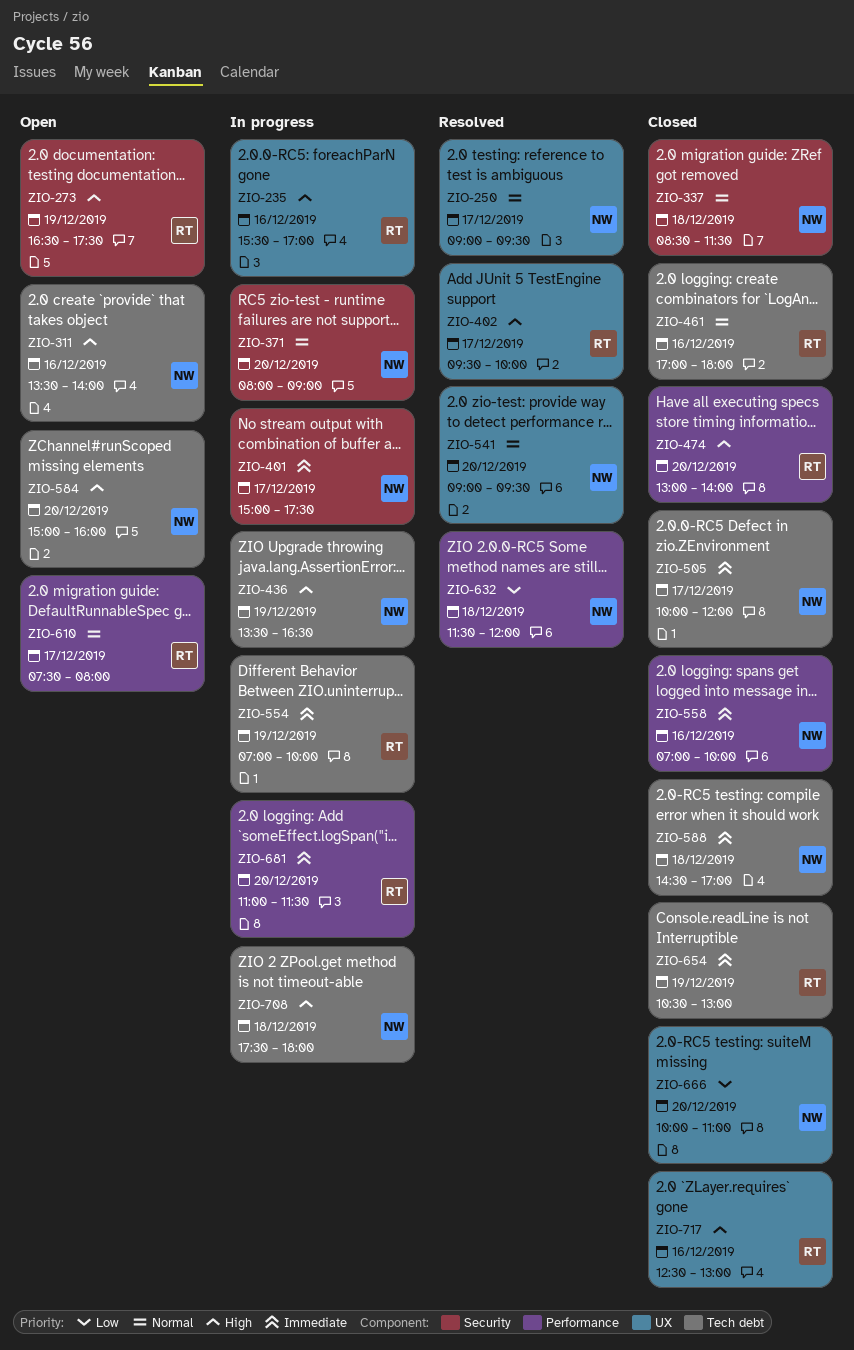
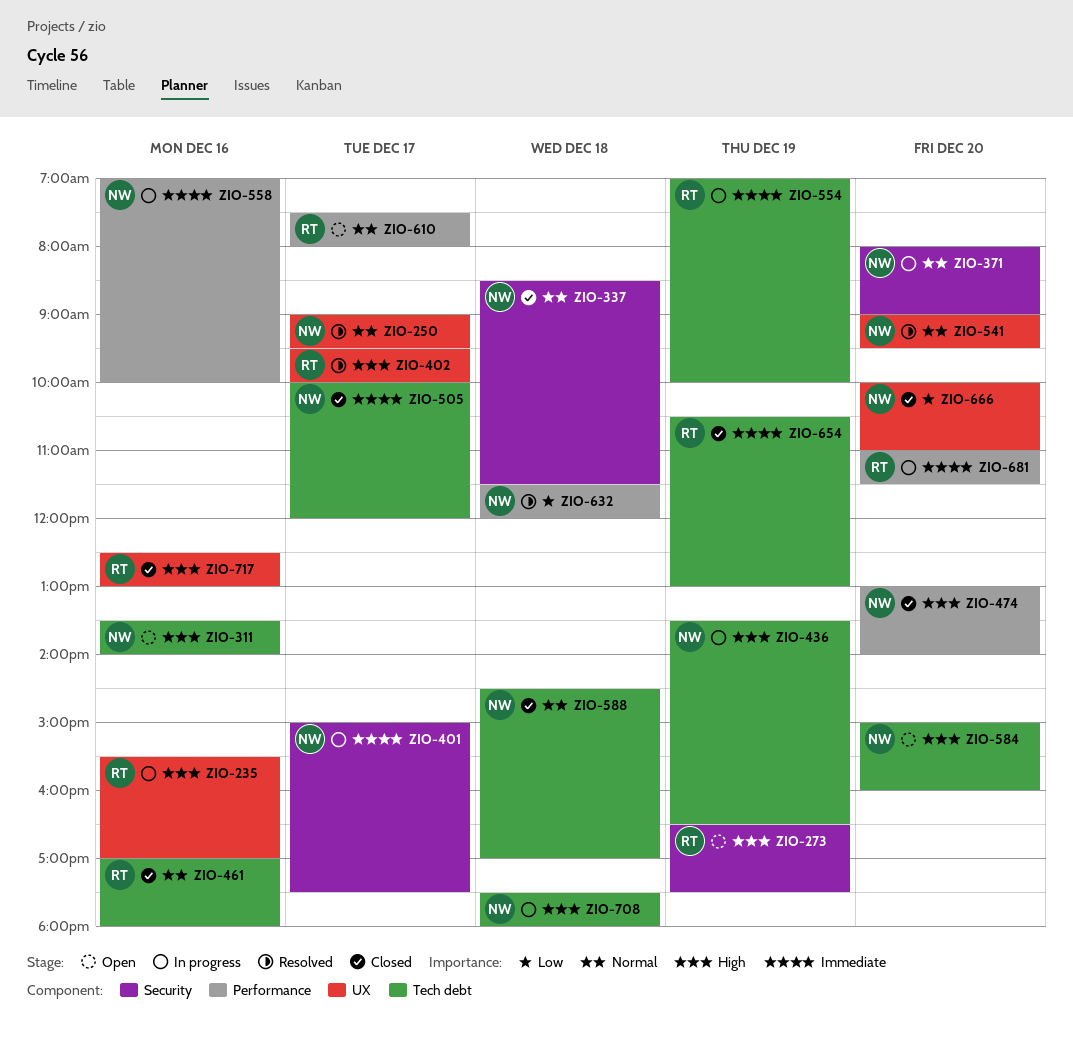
ZIO-474, owner: RT -> NW
ZIO-558, status: Closed -> In progress
ZIO-588, priority: Immediate -> Normal

